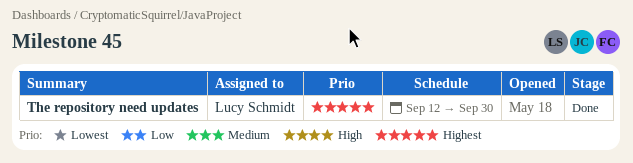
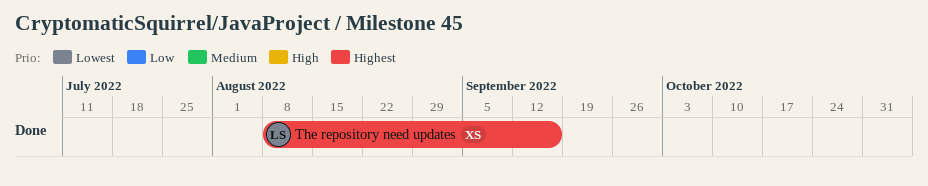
The repository need updates, start: Sep 12 -> Aug 8
The repository need updates, due: Sep 30 -> Sep 16

